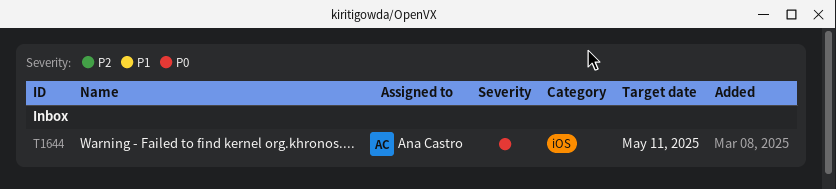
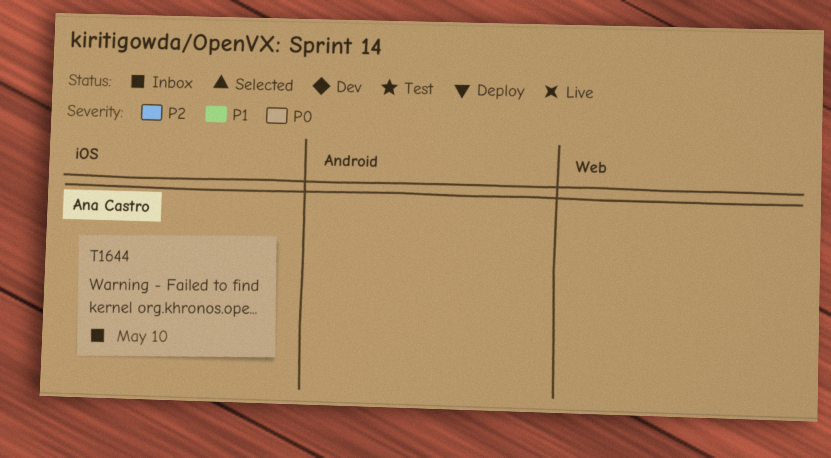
T1644, due: May 11 -> May 10

